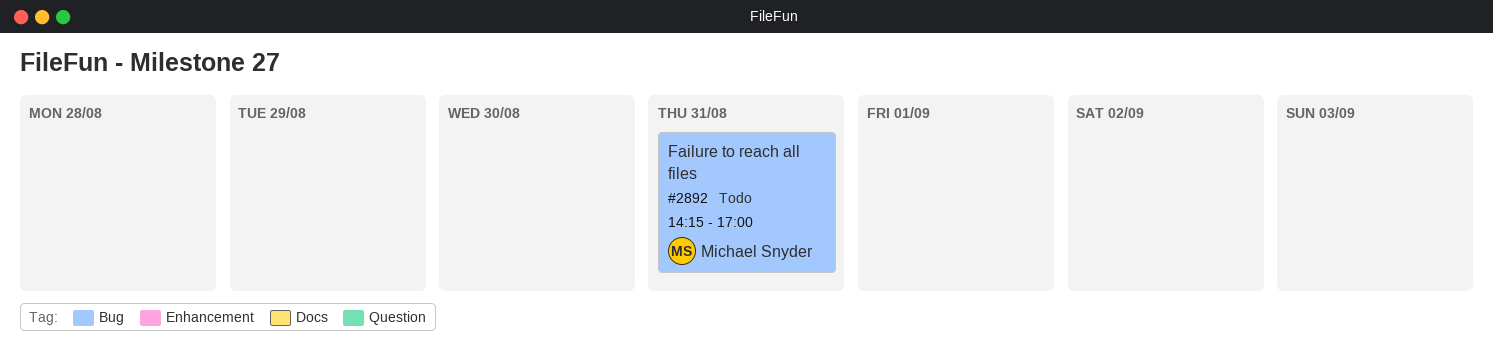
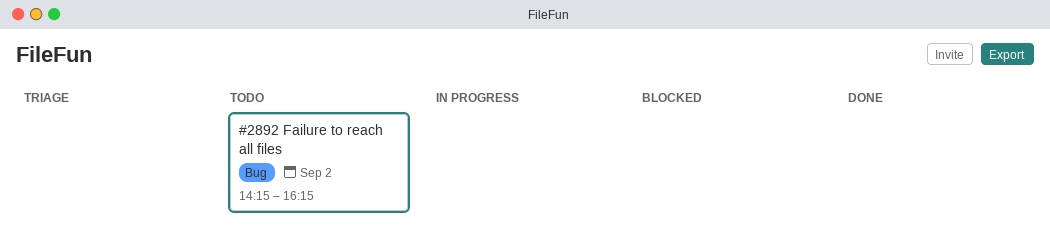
#2892, day: Aug 31 -> Sep 2
#2892, ends: 17:00 -> 16:15

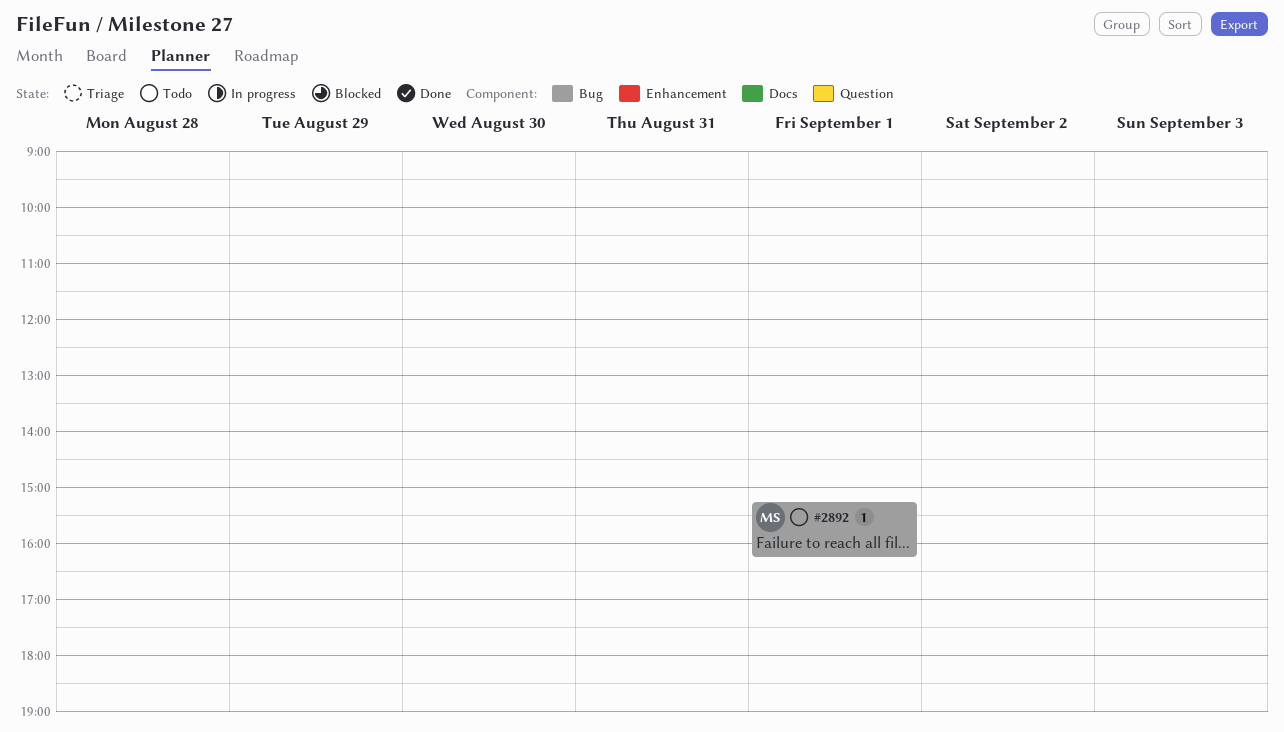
#2892, day: Sep 2 -> Sep 1
#2892, begins: 14:15 -> 15:15

